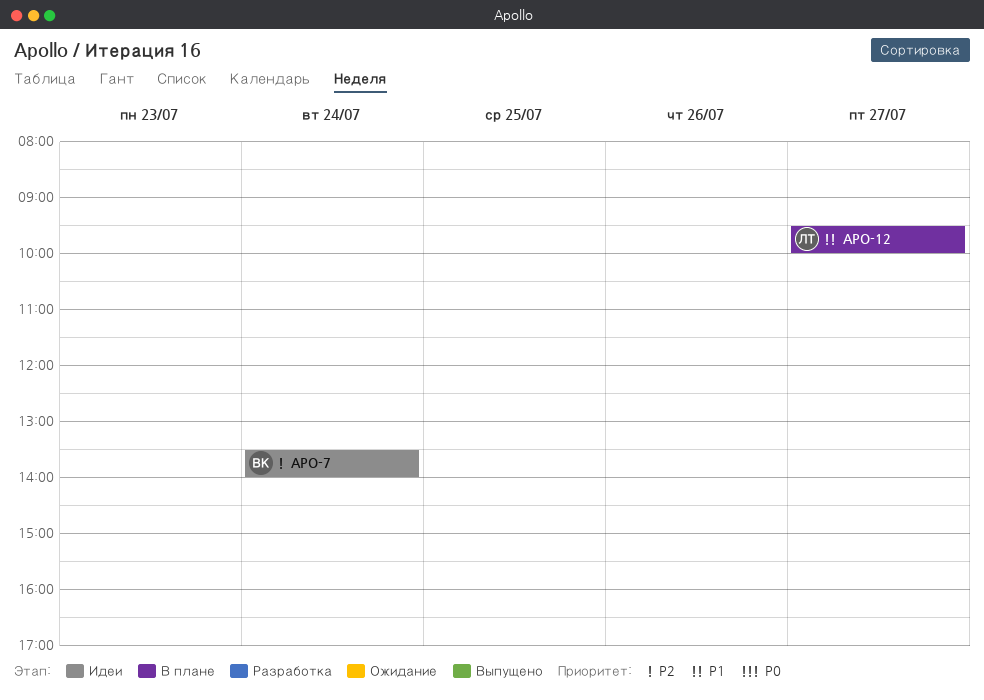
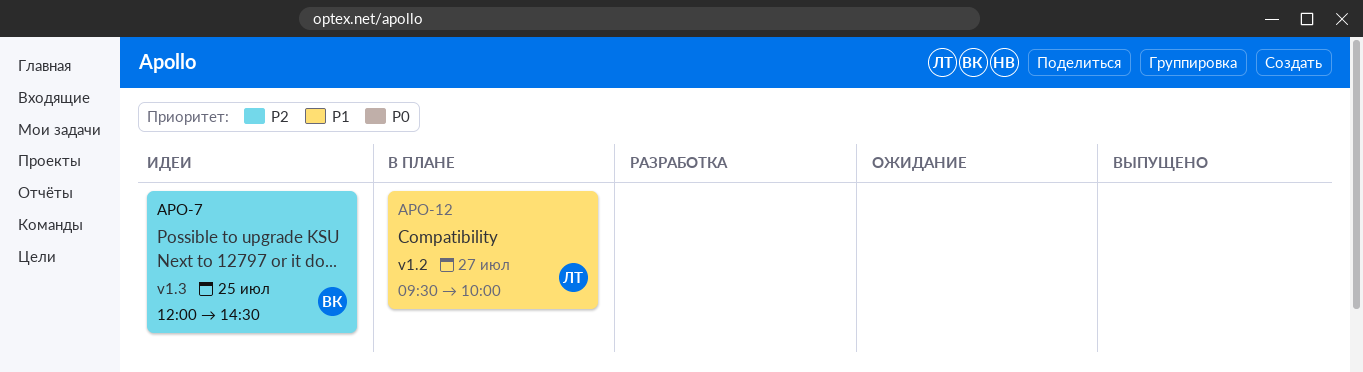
APO-7, day: Jul 24 -> Jul 25
APO-7, begins: 13:30 -> 12:00
APO-7, ends: 14:00 -> 14:30

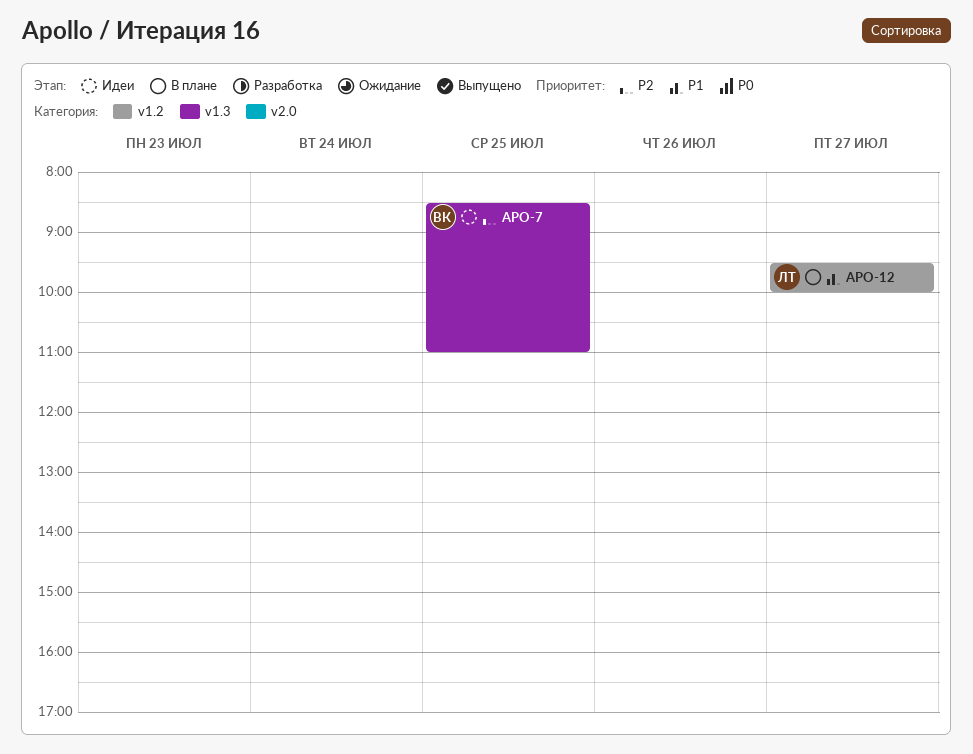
APO-7, begins: 12:00 -> 08:30
APO-7, ends: 14:30 -> 11:00

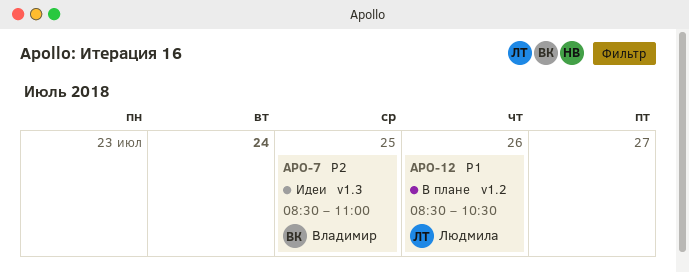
APO-12, day: Jul 27 -> Jul 26
APO-12, begins: 09:30 -> 08:30
APO-12, ends: 10:00 -> 10:30

